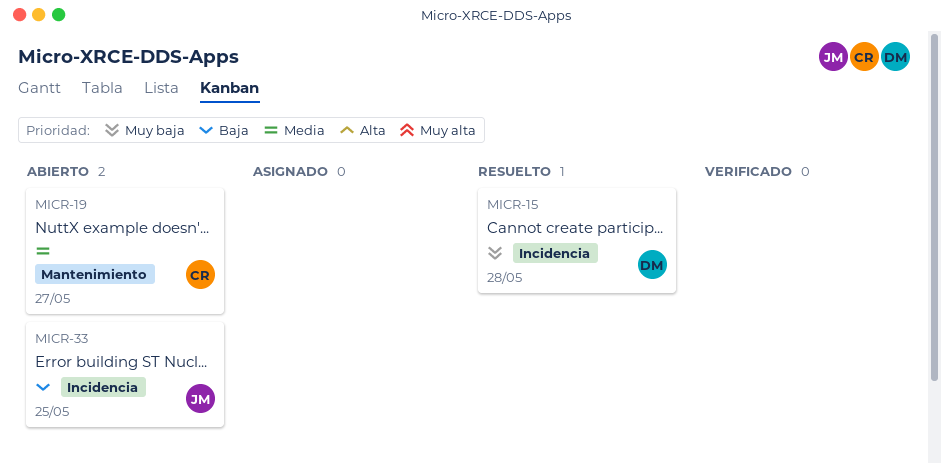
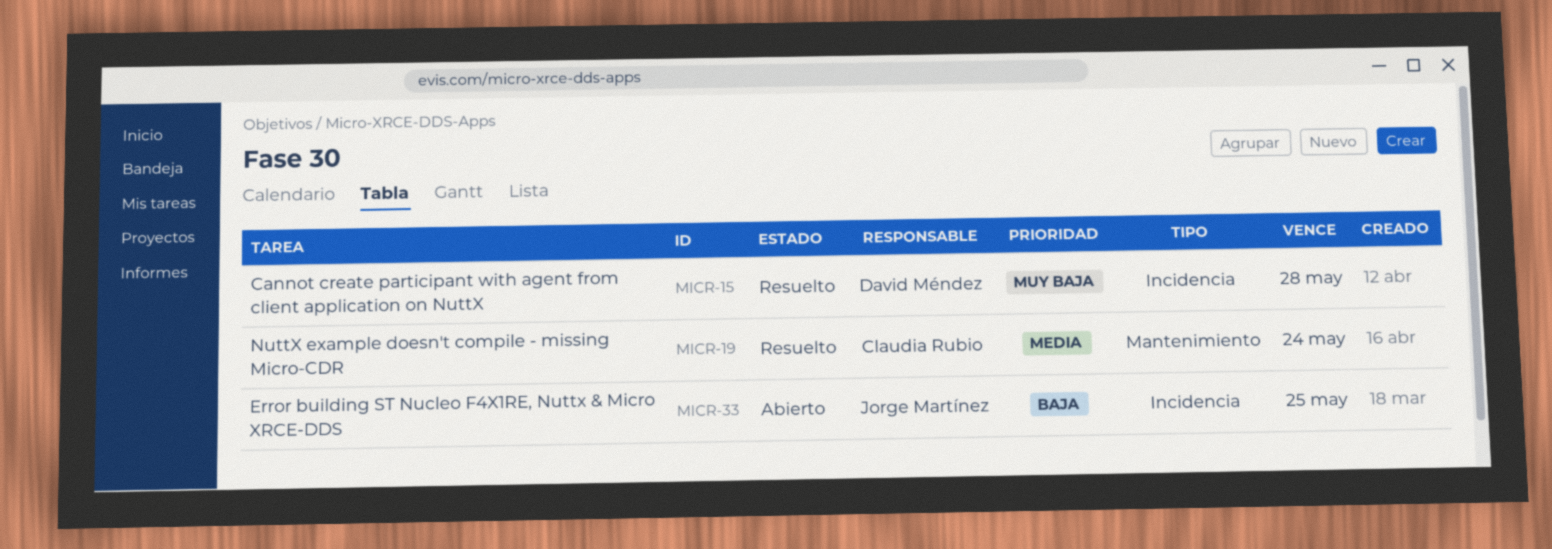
MICR-19, status: Abierto -> Resuelto
MICR-19, due: May 27 -> May 24

